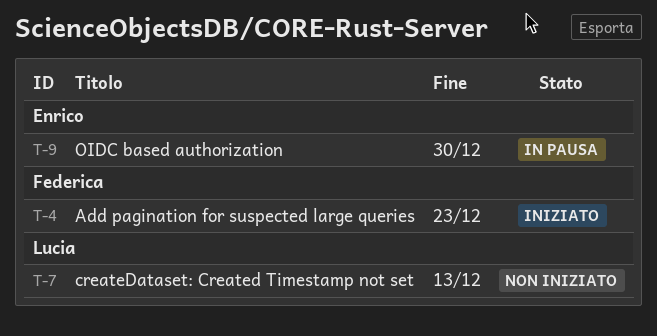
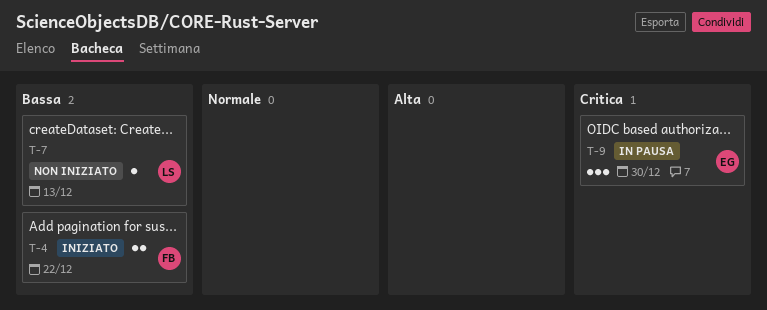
T-4, due: Dec 23 -> Dec 22

